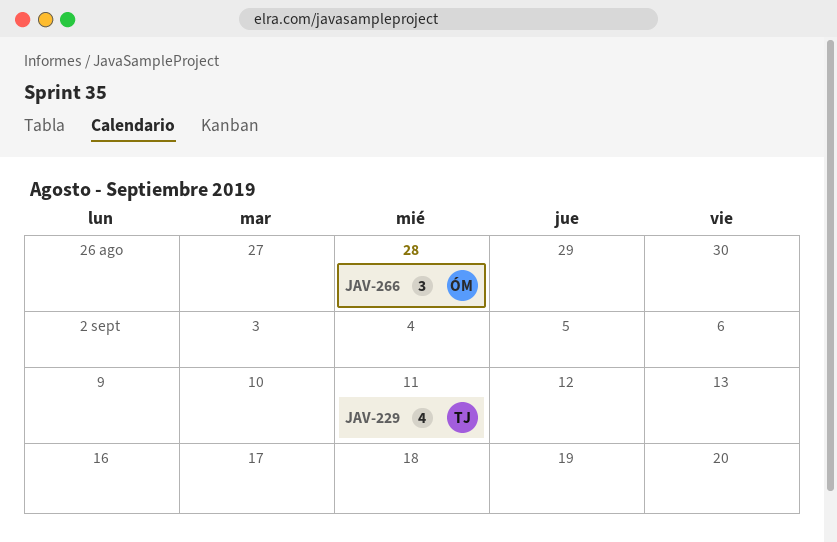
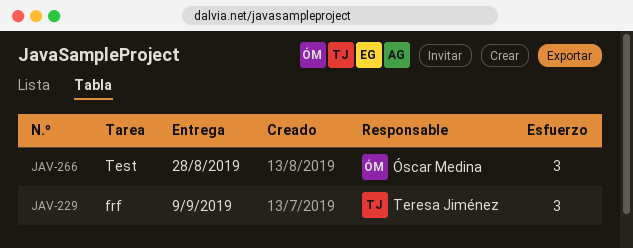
JAV-229, estimate: 4 -> 3
JAV-229, due: Sep 11 -> Sep 9

